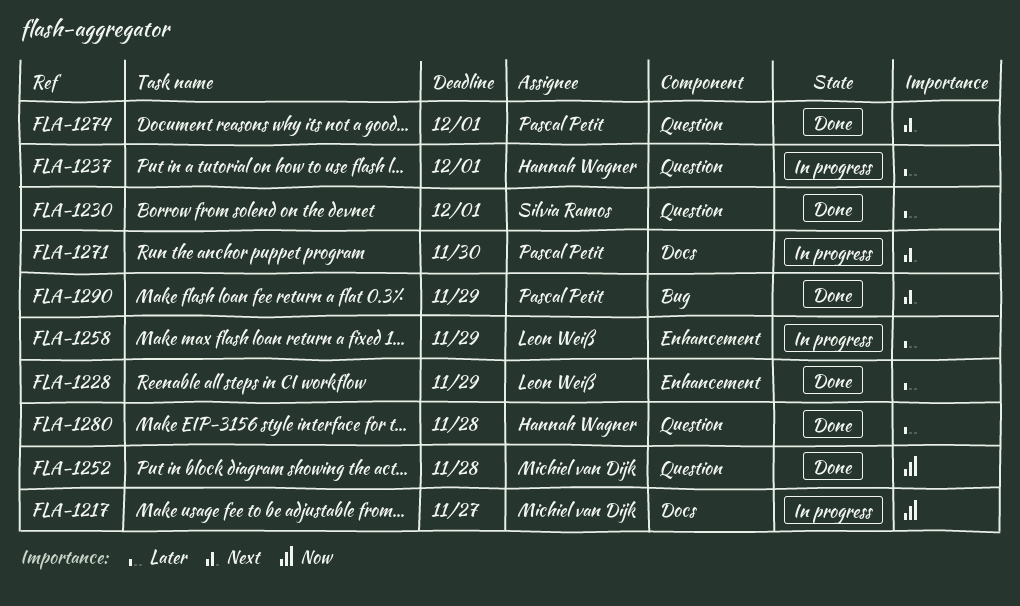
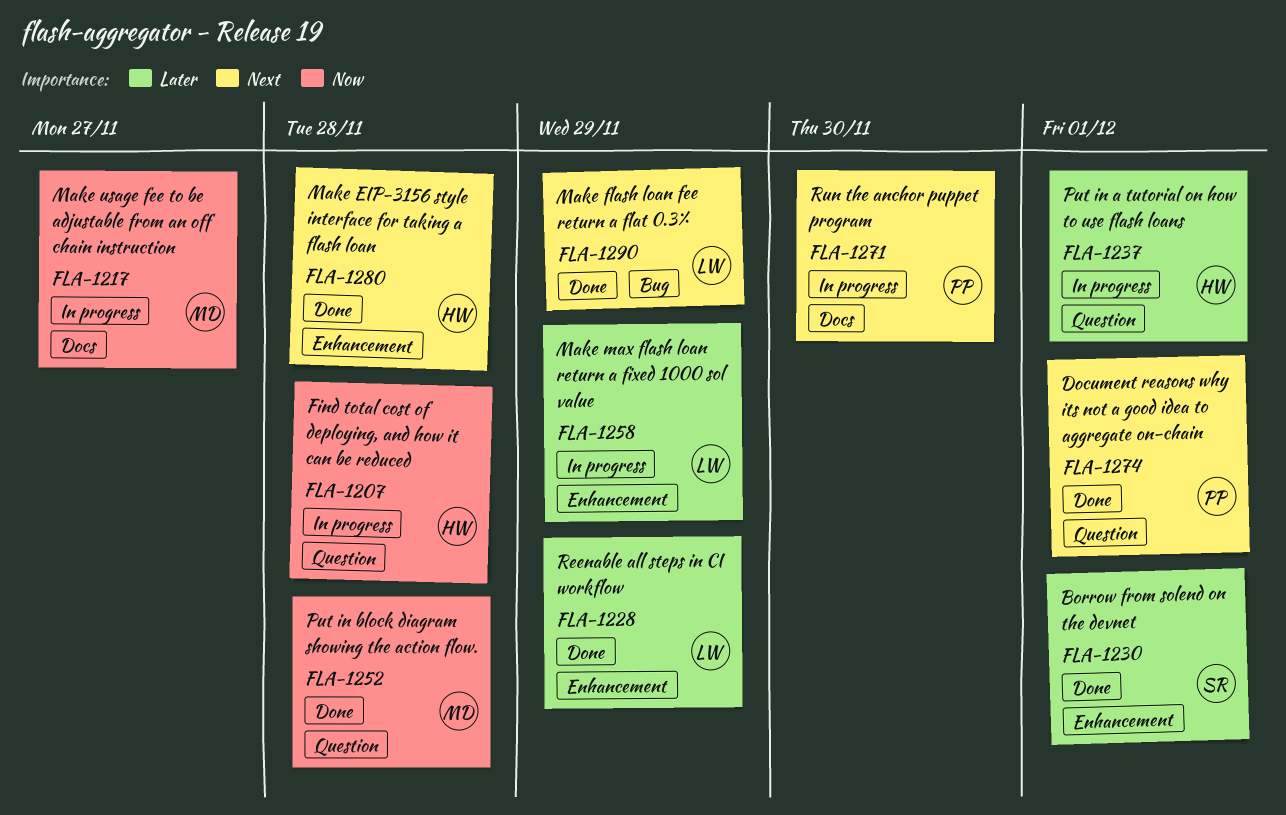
FLA-1207: none -> present
FLA-1230, label: Question -> Enhancement
FLA-1280, priority: Later -> Next
FLA-1280, label: Question -> Enhancement
FLA-1290, owner: Pascal Petit -> Leon Weiß

